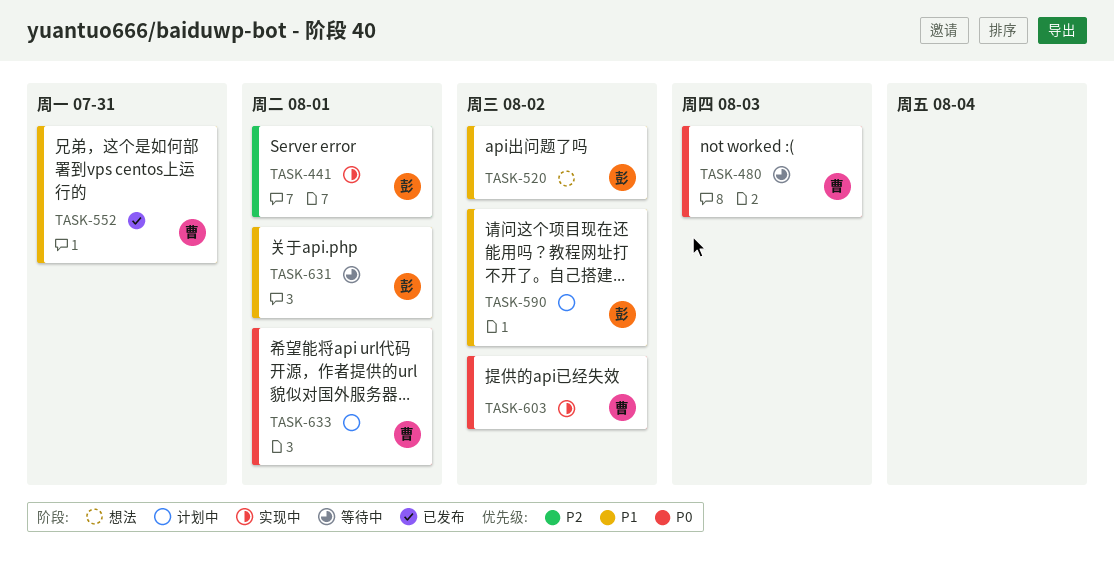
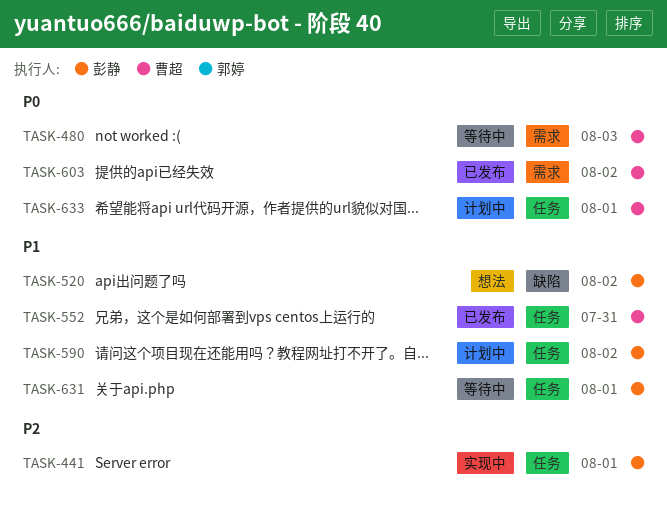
TASK-603, status: 实现中 -> 已发布

